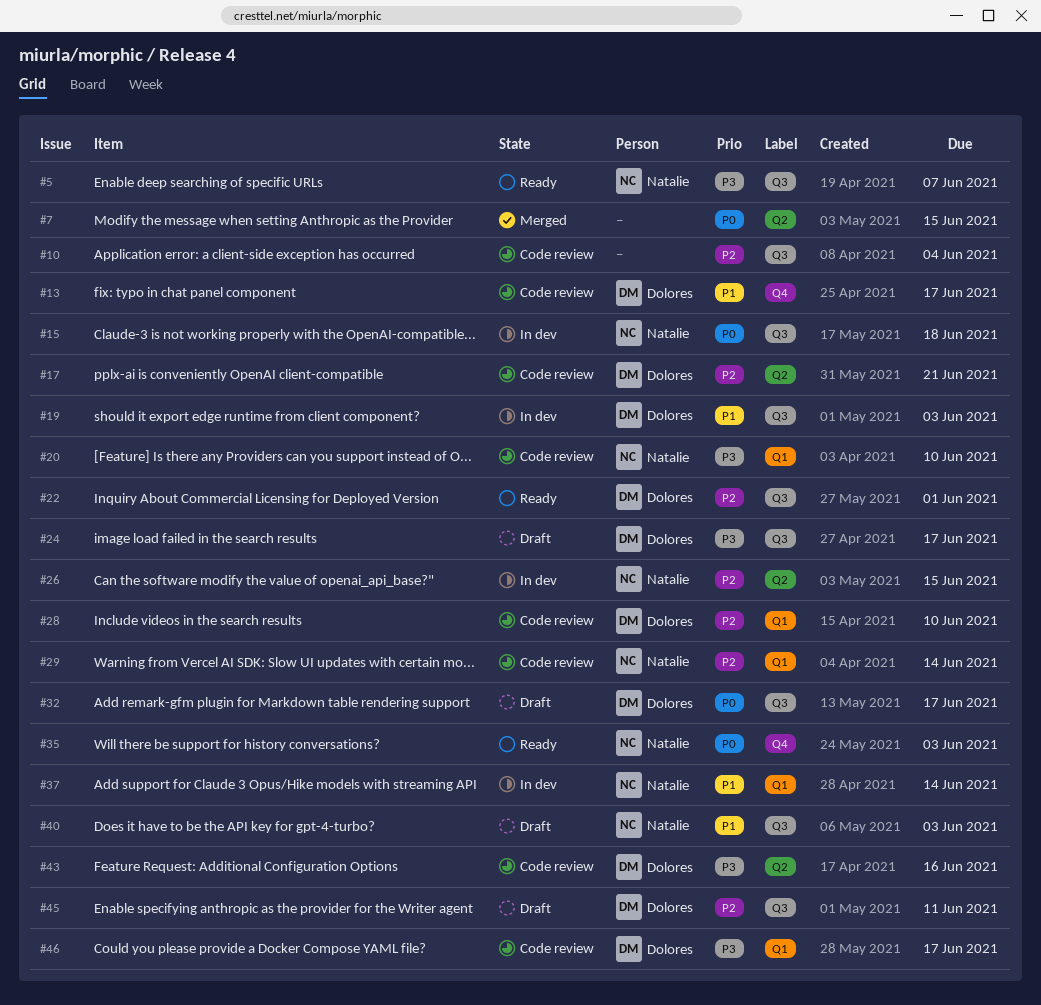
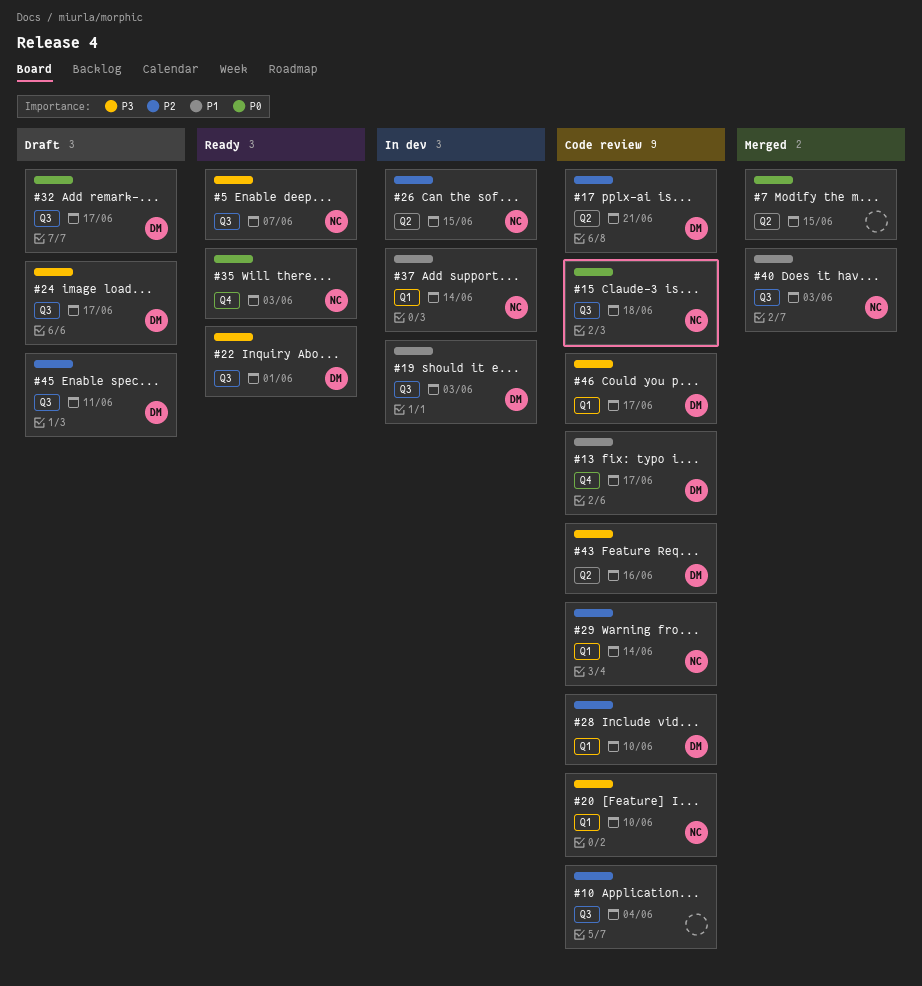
#15, status: In dev -> Code review
#22, priority: P2 -> P3
#40, status: Draft -> Merged

